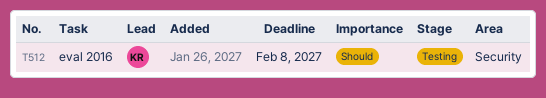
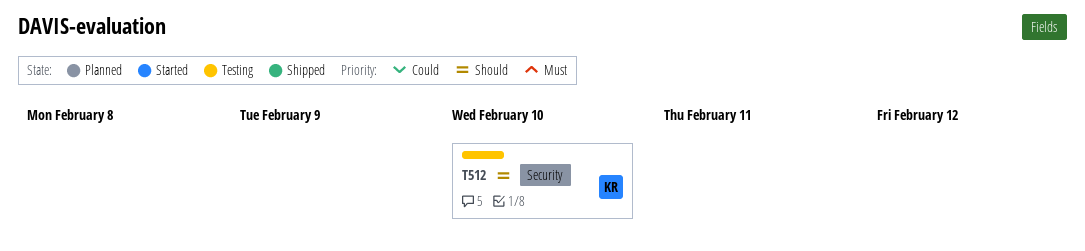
T512, due: Feb 8 -> Feb 10

